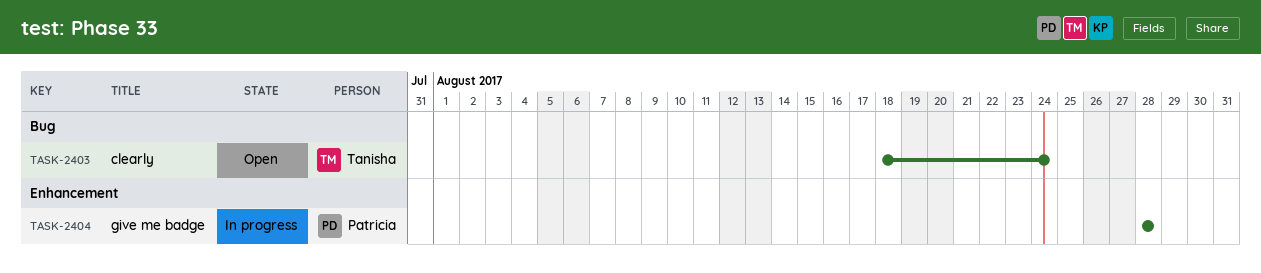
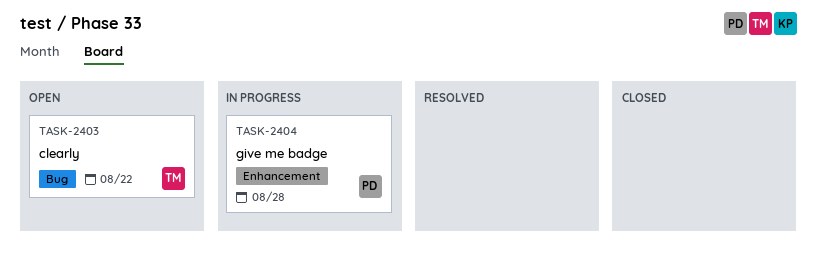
TASK-2403, due: Aug 24 -> Aug 22

